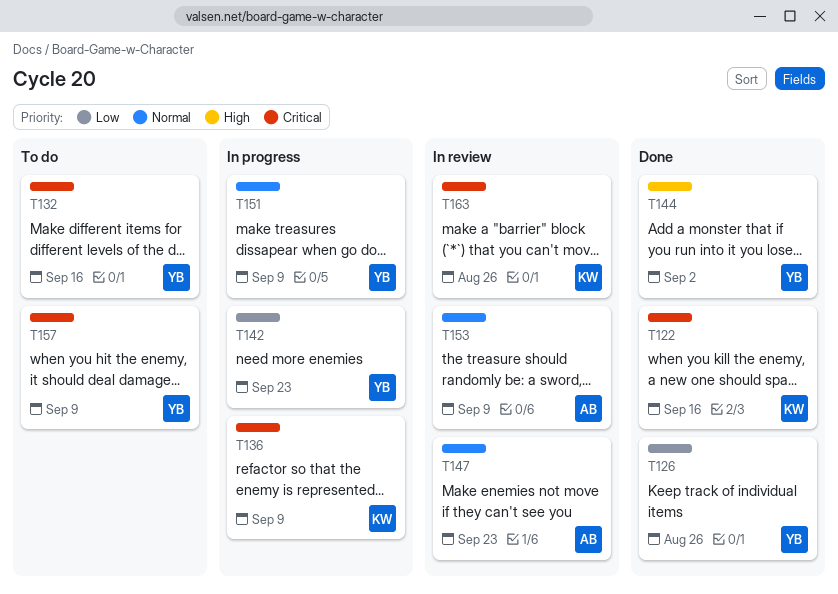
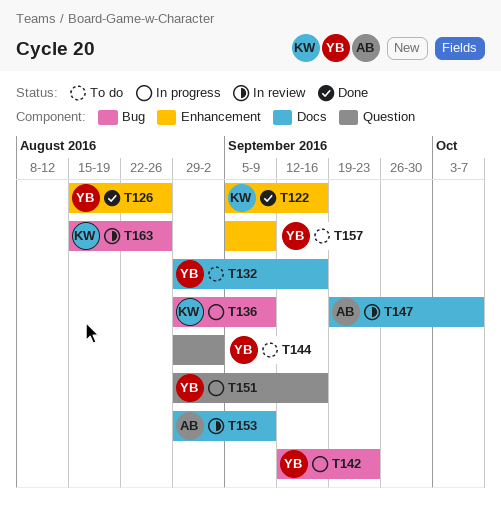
T144, status: Done -> To do
T147, due: Sep 23 -> Oct 7
T151, due: Sep 9 -> Sep 16

